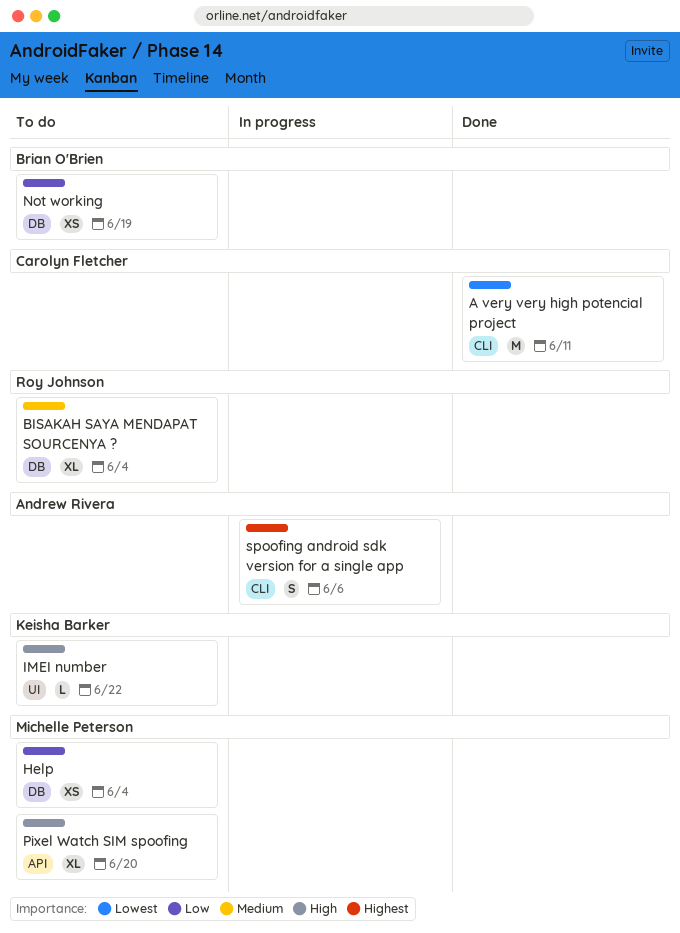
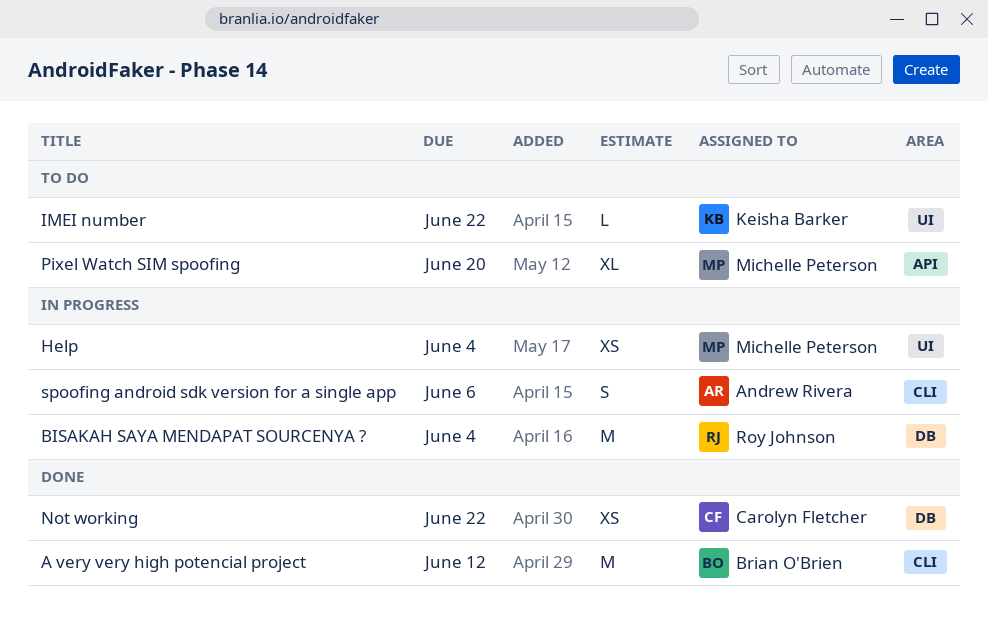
A very very high potencial project, owner: Carolyn Fletcher -> Brian O'Brien
A very very high potencial project, due: Jun 11 -> Jun 12
BISAKAH SAYA MENDAPAT SOURCENYA ?, status: To do -> In progress
BISAKAH SAYA MENDAPAT SOURCENYA ?, estimate: XL -> M
Help, status: To do -> In progress
Help, label: DB -> UI
Not working, status: To do -> Done
Not working, owner: Brian O'Brien -> Carolyn Fletcher
Not working, due: Jun 19 -> Jun 22

